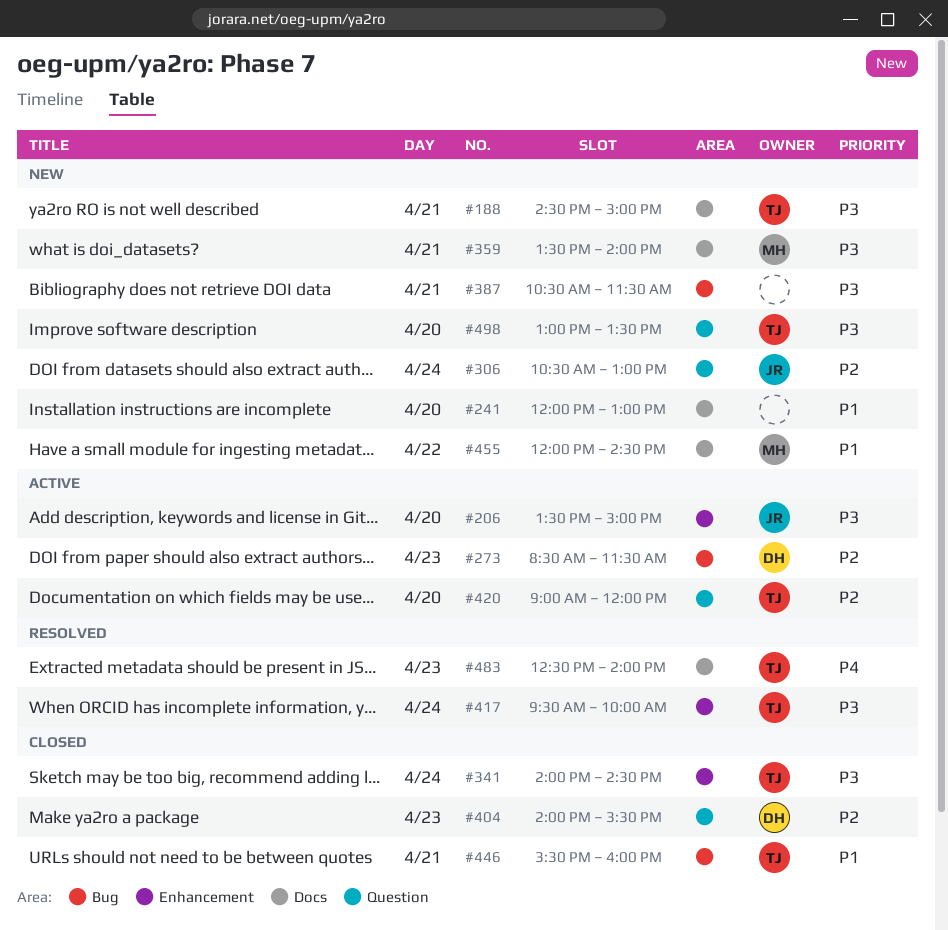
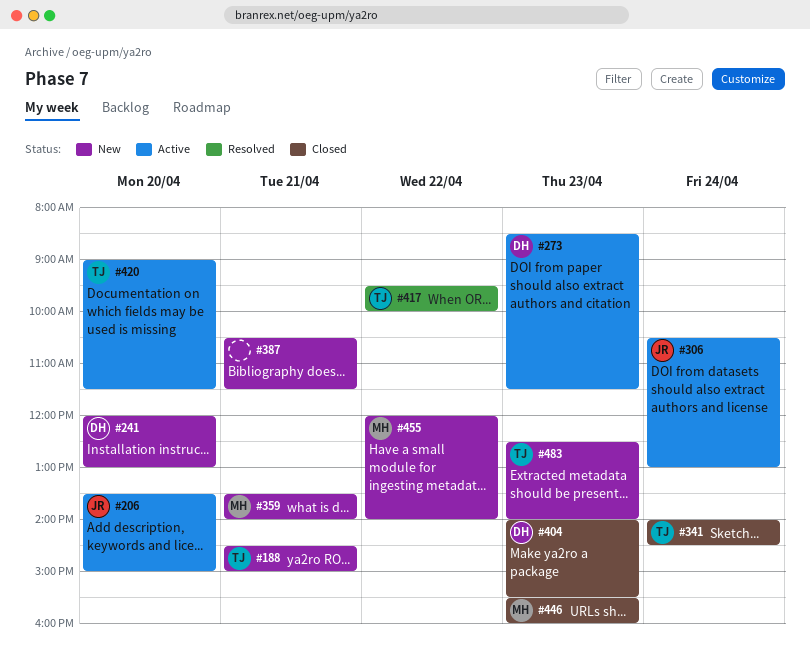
#241, owner: none -> DH
#306, status: New -> Active
#417, day: Apr 24 -> Apr 22
#420, ends: 12:00 -> 11:30
#446, owner: TJ -> MH
#446, day: Apr 21 -> Apr 23
#455, ends: 14:30 -> 14:00
#483, status: Resolved -> New
#498: present -> none

